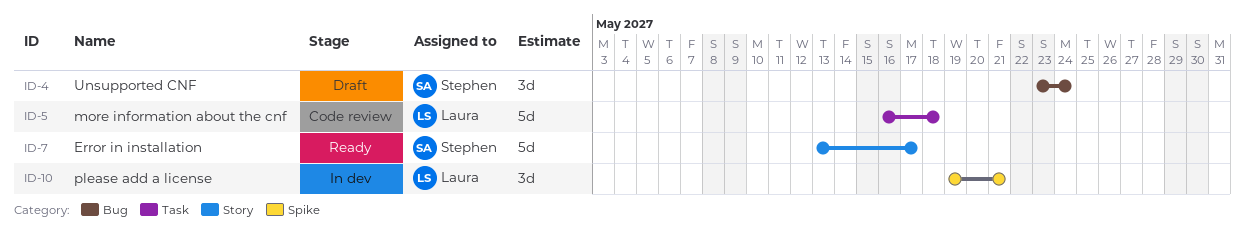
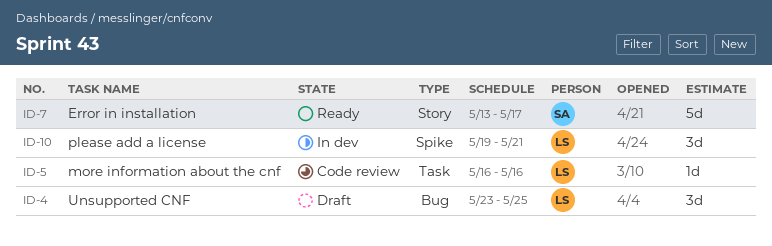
ID-4, owner: Stephen -> Laura
ID-4, due: May 24 -> May 25
ID-5, estimate: 5d -> 1d
ID-5, due: May 18 -> May 16

